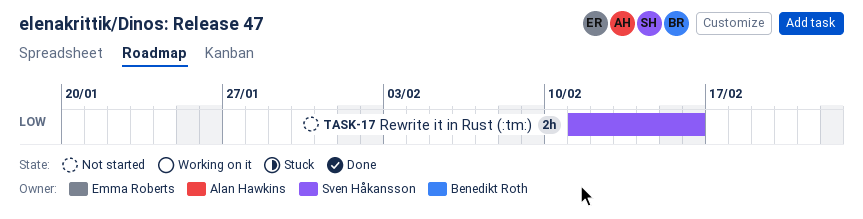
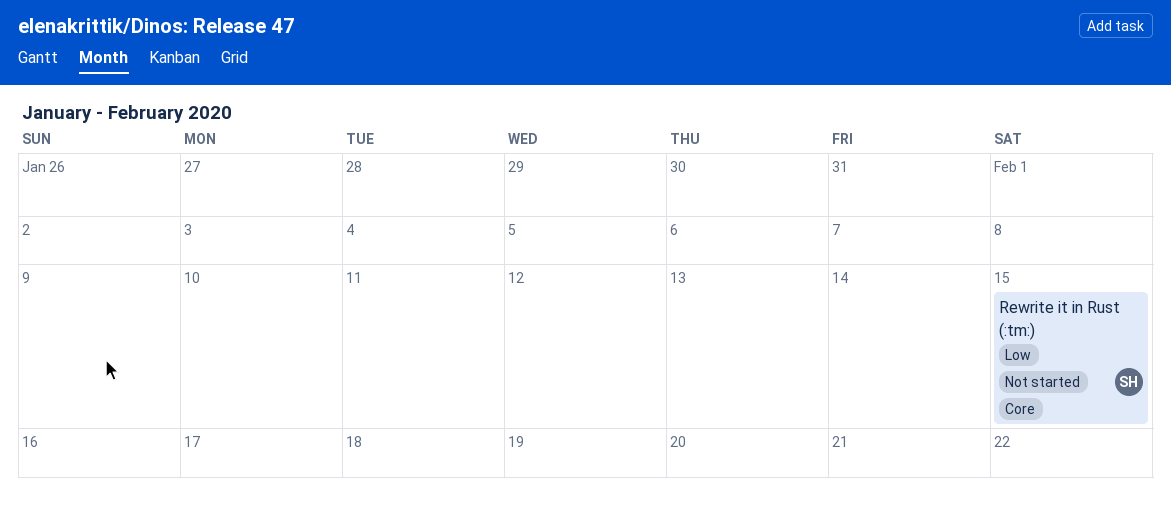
Rewrite it in Rust (:tm:), due: Feb 16 -> Feb 15

